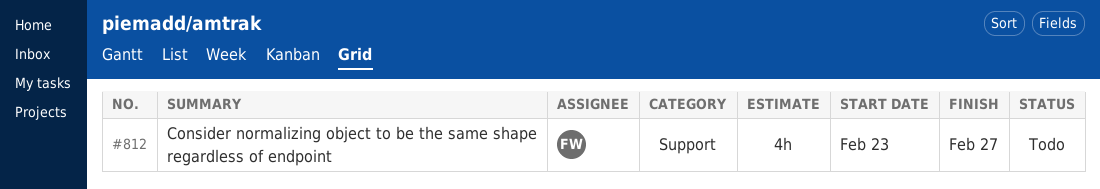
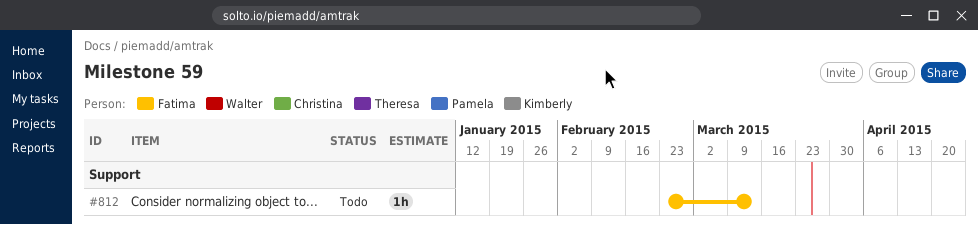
#812, estimate: 4h -> 1h
#812, due: Feb 27 -> Mar 13

